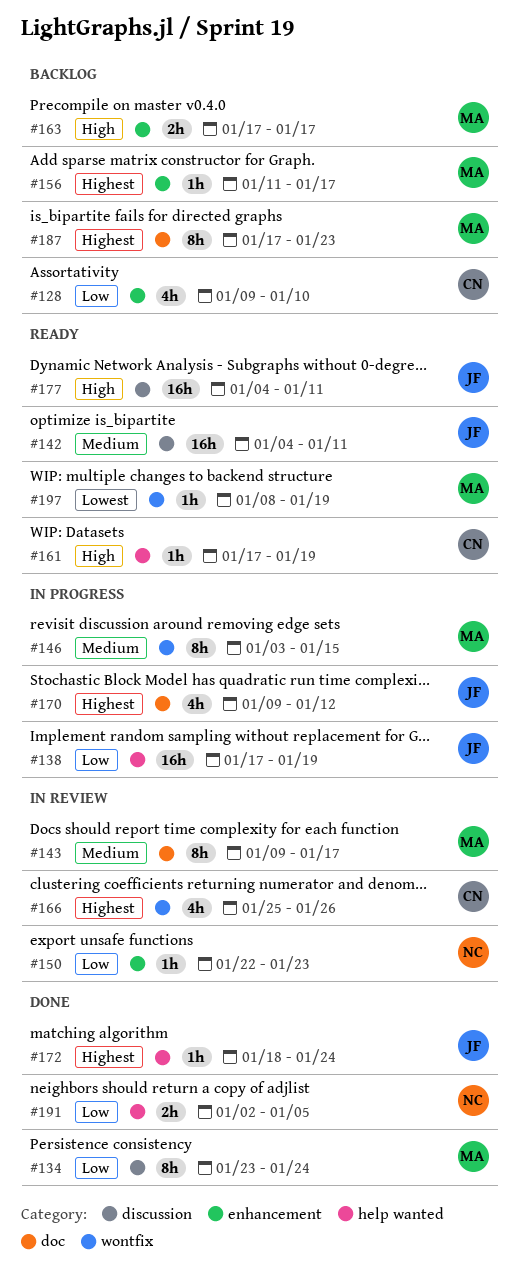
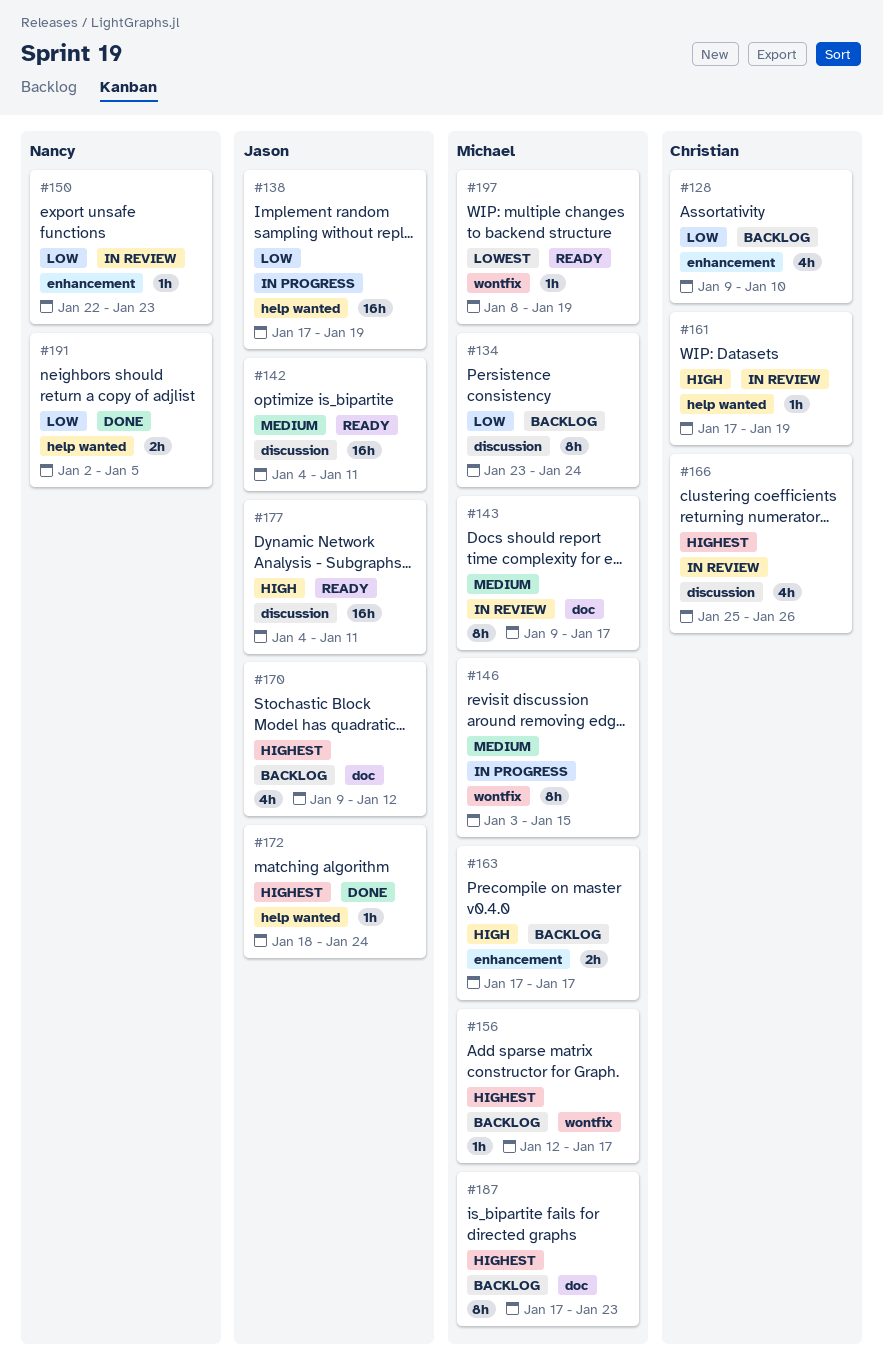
#134, status: Done -> Backlog
#156, label: enhancement -> wontfix
#156, start: Jan 11 -> Jan 12
#161, status: Ready -> In review
#166, label: wontfix -> discussion
#170, status: In progress -> Backlog

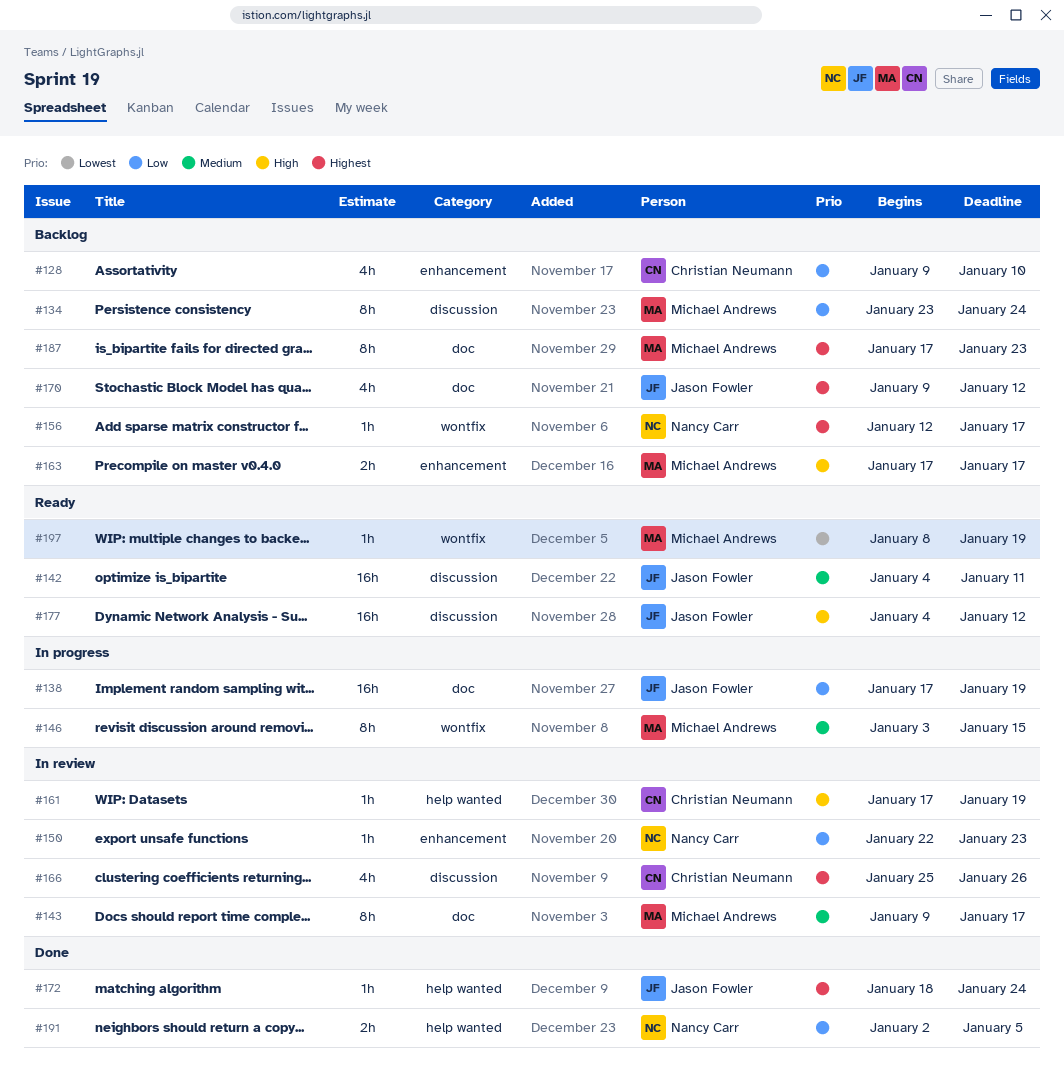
#138, label: help wanted -> doc
#156, owner: Michael Andrews -> Nancy Carr
#177, due: Jan 11 -> Jan 12

